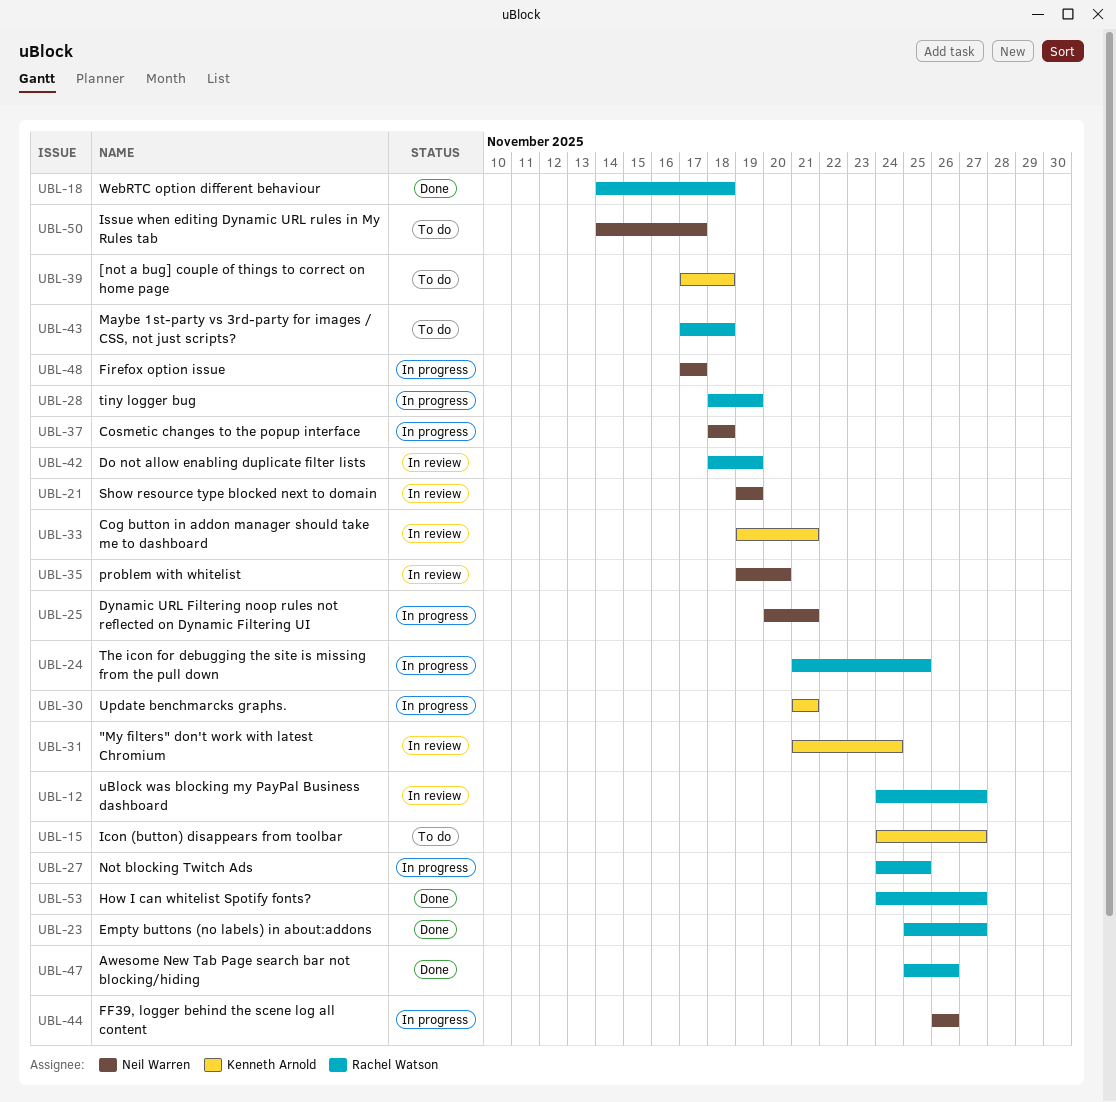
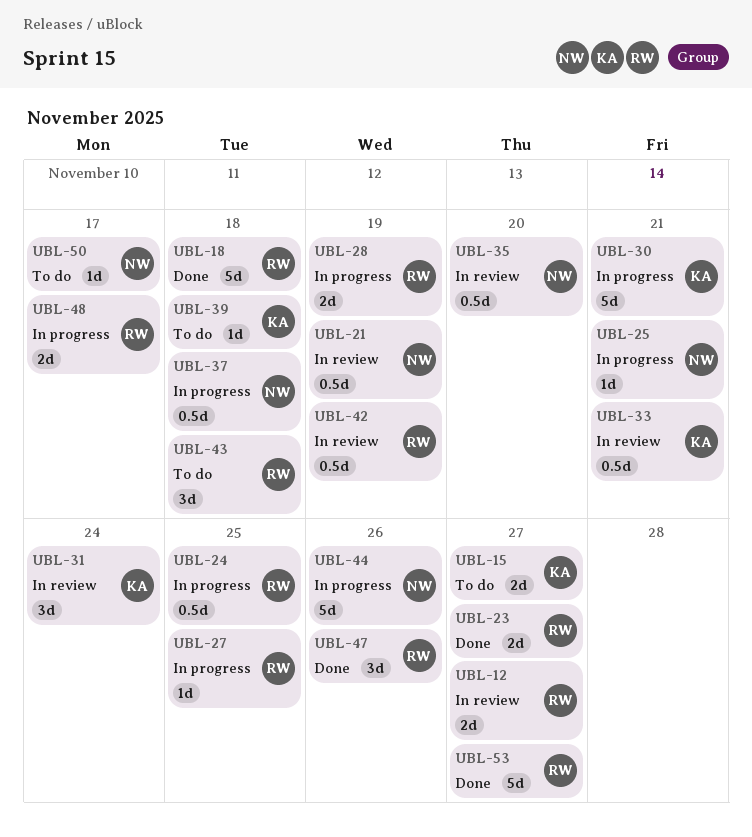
UBL-48, owner: Neil Warren -> Rachel Watson

